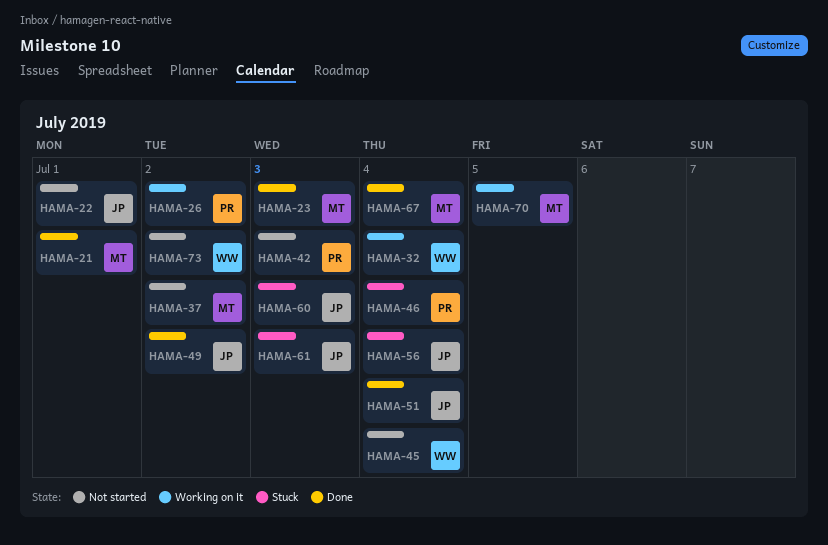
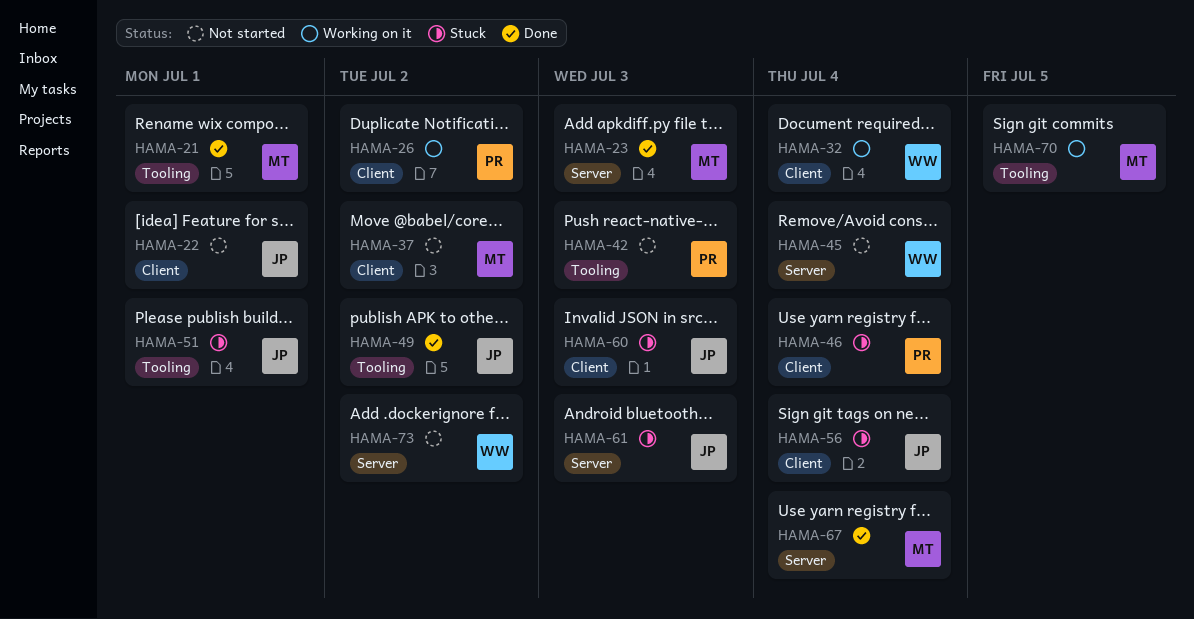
HAMA-51, status: Done -> Stuck
HAMA-51, due: Jul 4 -> Jul 1

